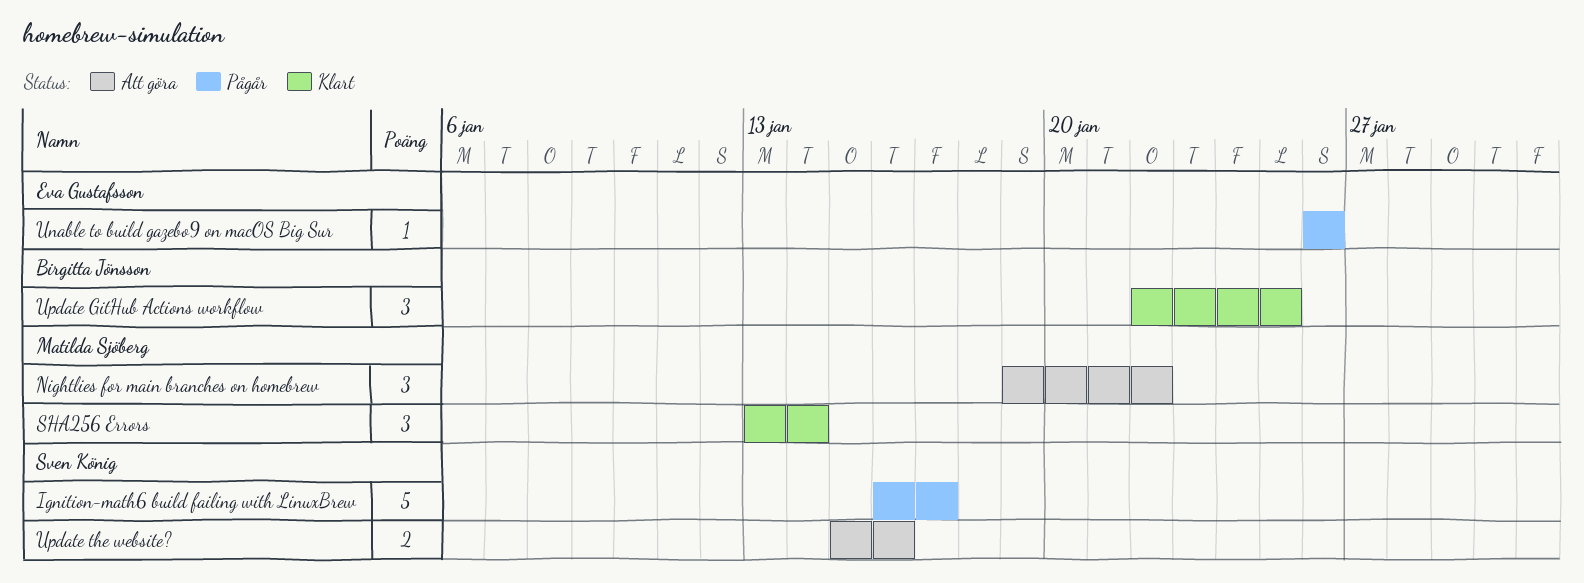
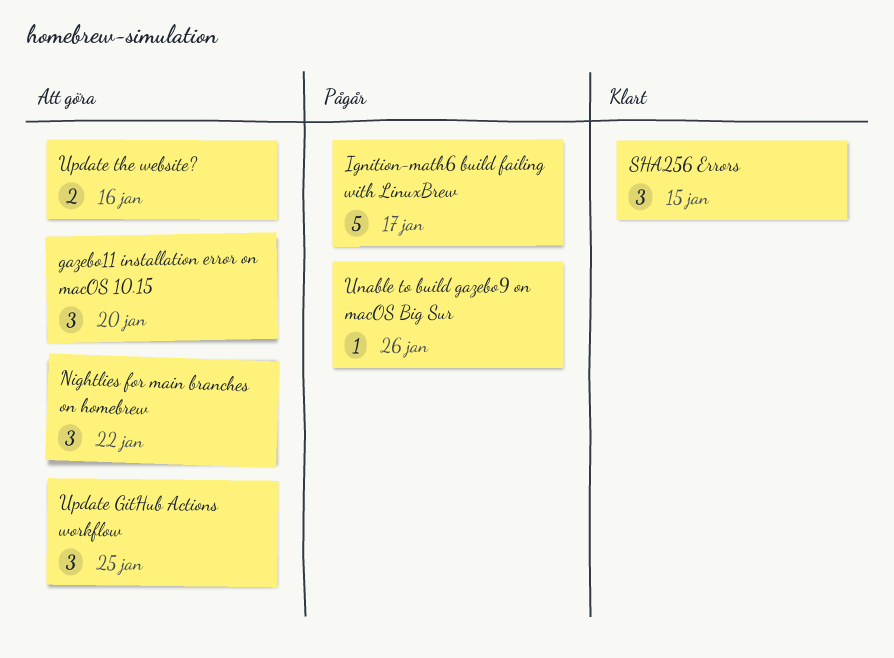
gazebo11 installation error on macOS 10.15: none -> present
SHA256 Errors, due: Jan 14 -> Jan 15
Update GitHub Actions workflow, status: Klart -> Att göra

